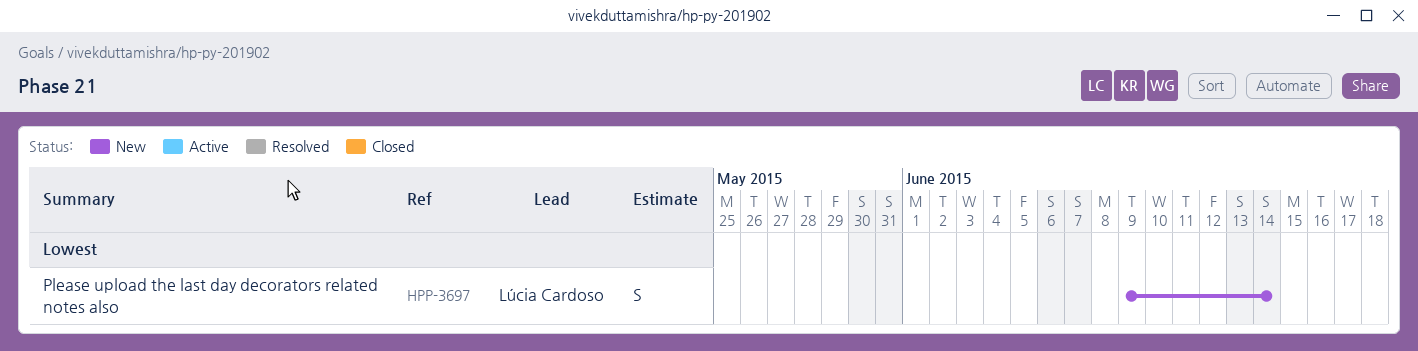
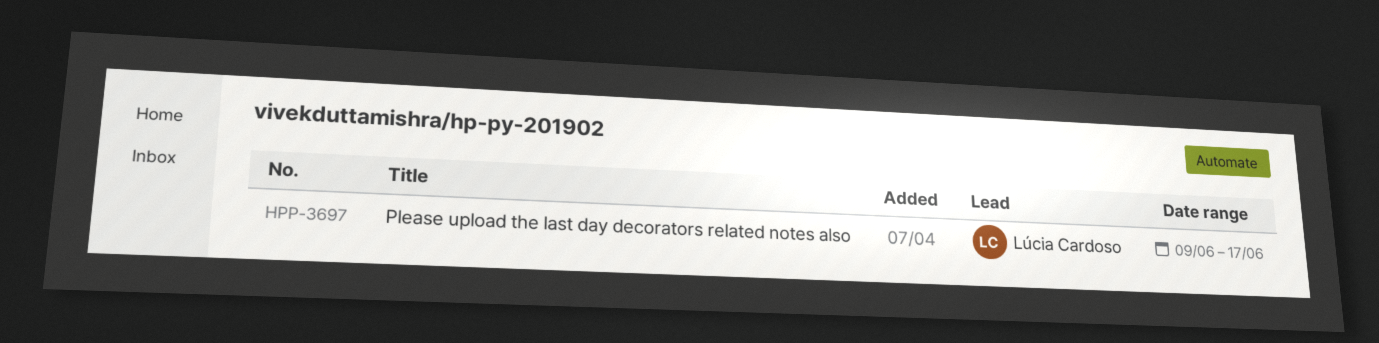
HPP-3697, due: Jun 14 -> Jun 17

